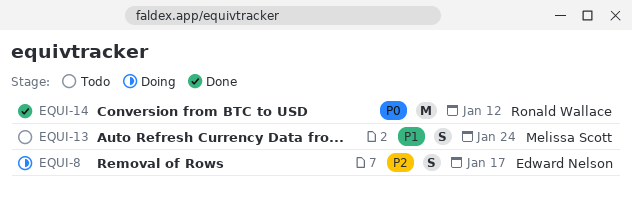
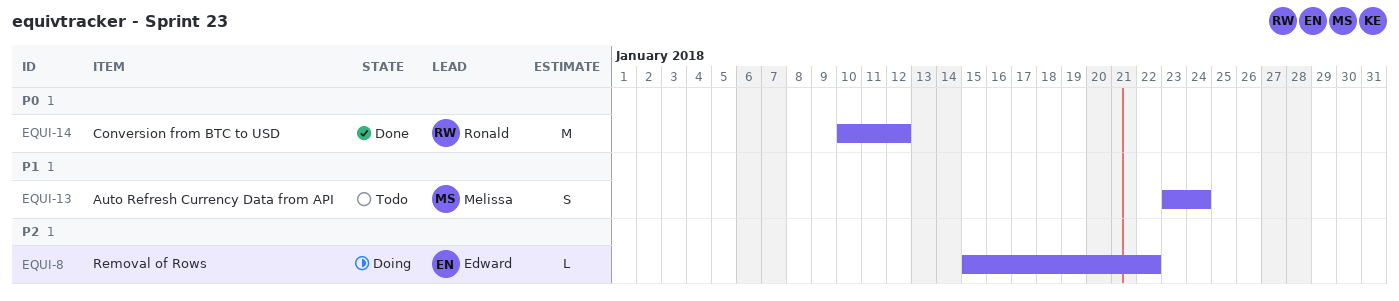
EQUI-8, estimate: S -> L
EQUI-8, due: Jan 17 -> Jan 22

